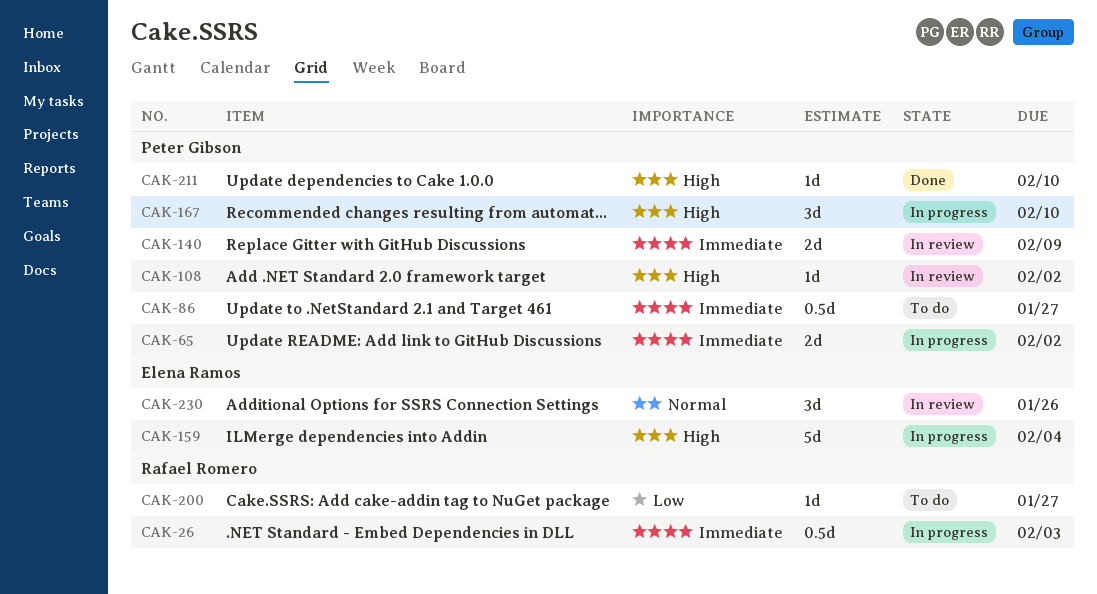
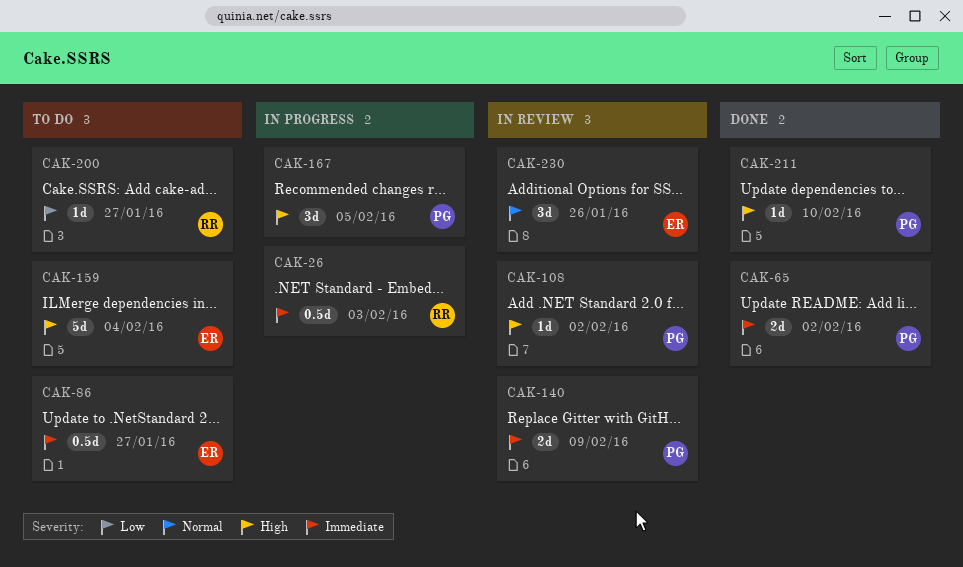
CAK-65, status: In progress -> Done
CAK-86, owner: Peter Gibson -> Elena Ramos
CAK-159, status: In progress -> To do
CAK-167, due: Feb 10 -> Feb 5

